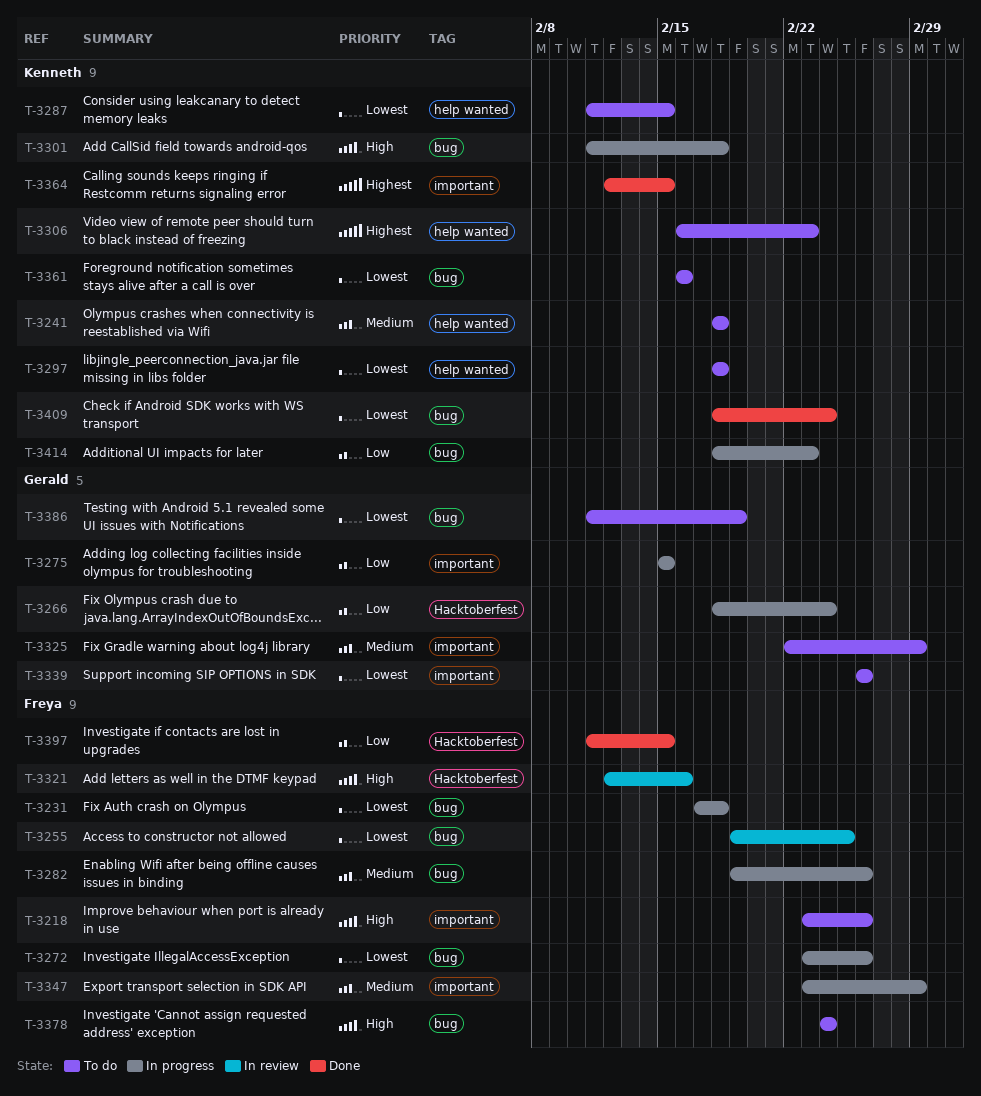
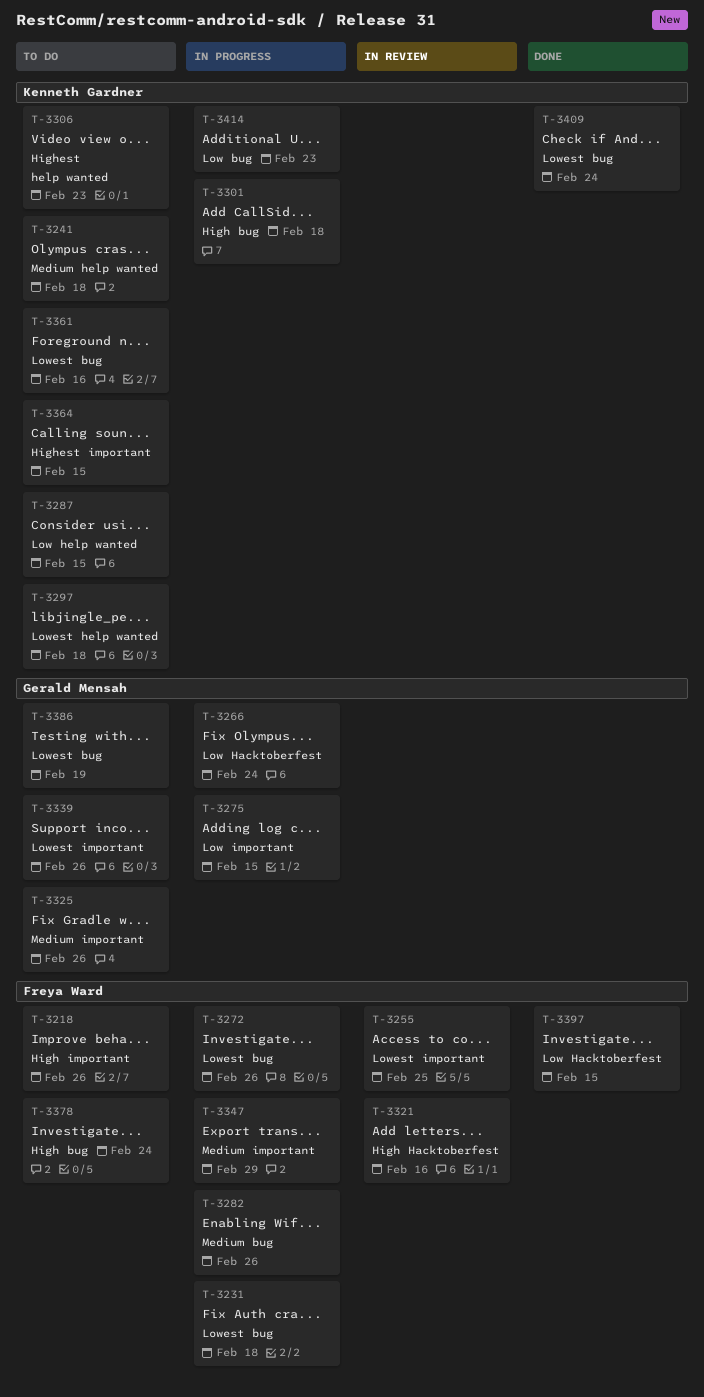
T-3255, label: bug -> important
T-3287, priority: Lowest -> Low
T-3325, due: Feb 29 -> Feb 26
T-3364, status: Done -> To do

